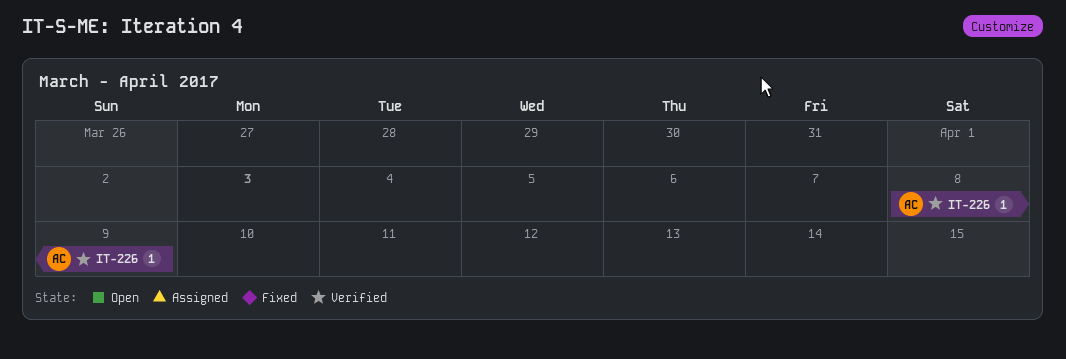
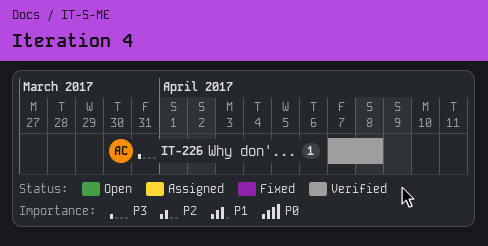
IT-226, start: Apr 8 -> Apr 7
IT-226, due: Apr 9 -> Apr 8

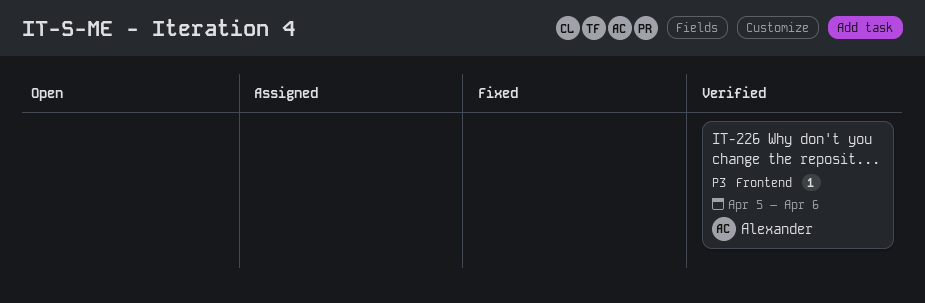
IT-226, start: Apr 7 -> Apr 5
IT-226, due: Apr 8 -> Apr 6

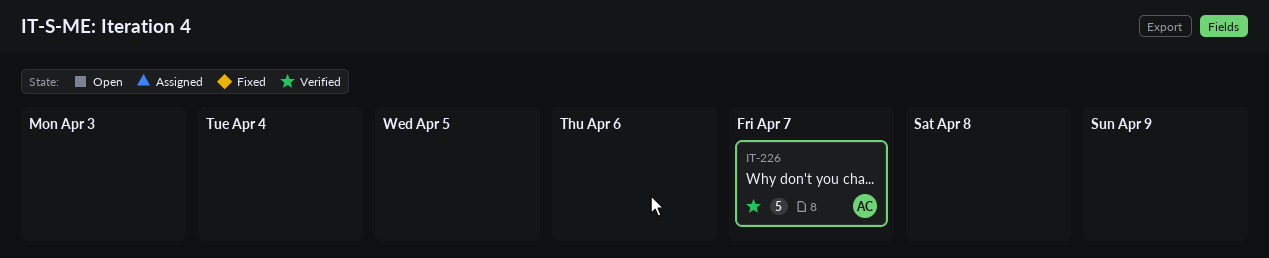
IT-226, estimate: 1 -> 5
IT-226, due: Apr 6 -> Apr 7

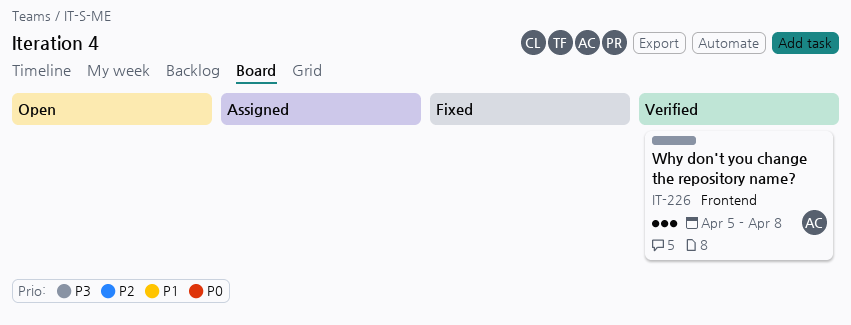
IT-226, estimate: 5 -> 3
IT-226, due: Apr 7 -> Apr 8

